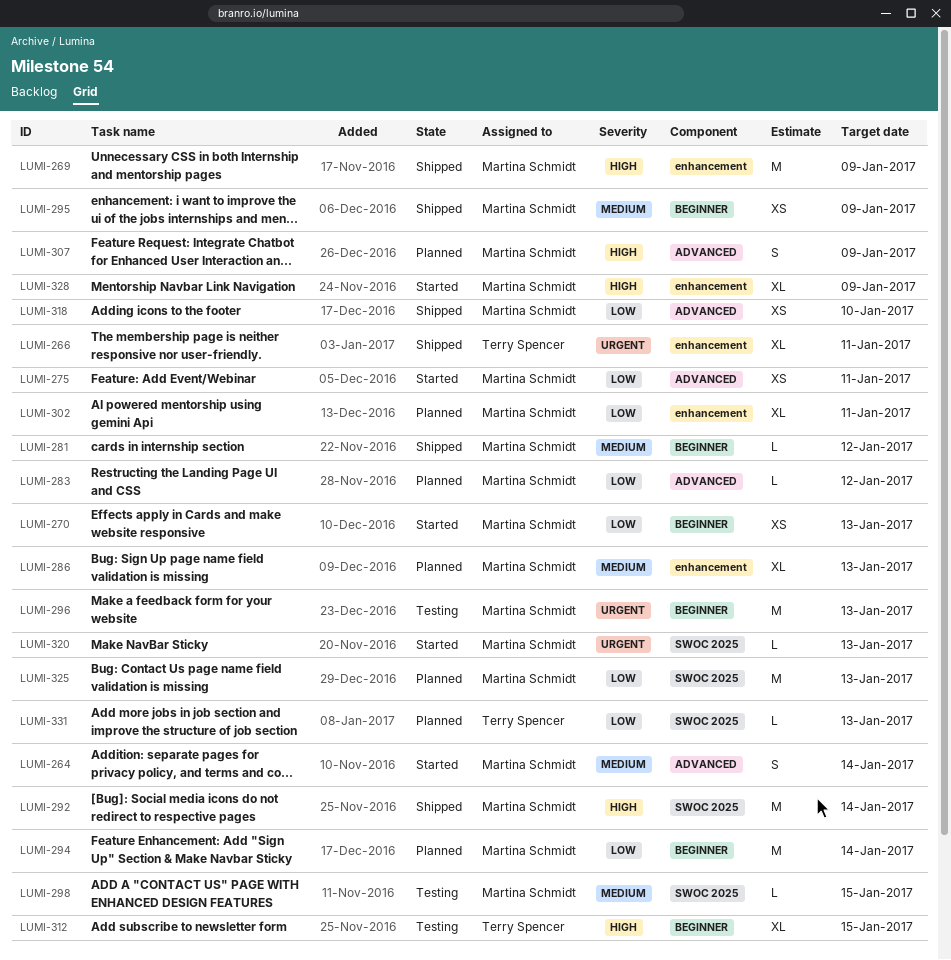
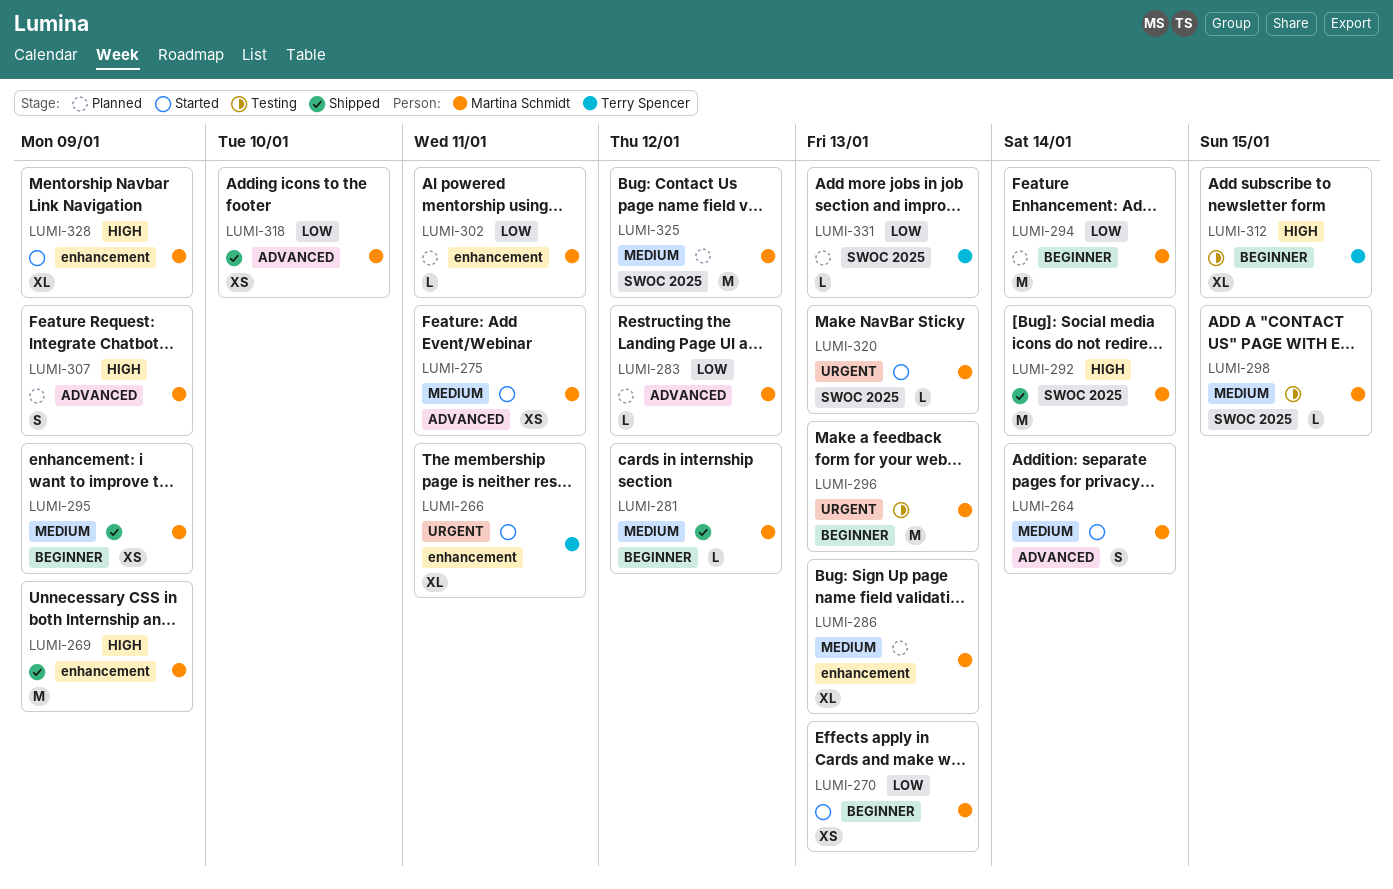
LUMI-266, status: Shipped -> Started
LUMI-275, priority: Low -> Medium
LUMI-302, estimate: XL -> L
LUMI-325, priority: Low -> Medium
LUMI-325, due: Jan 13 -> Jan 12

